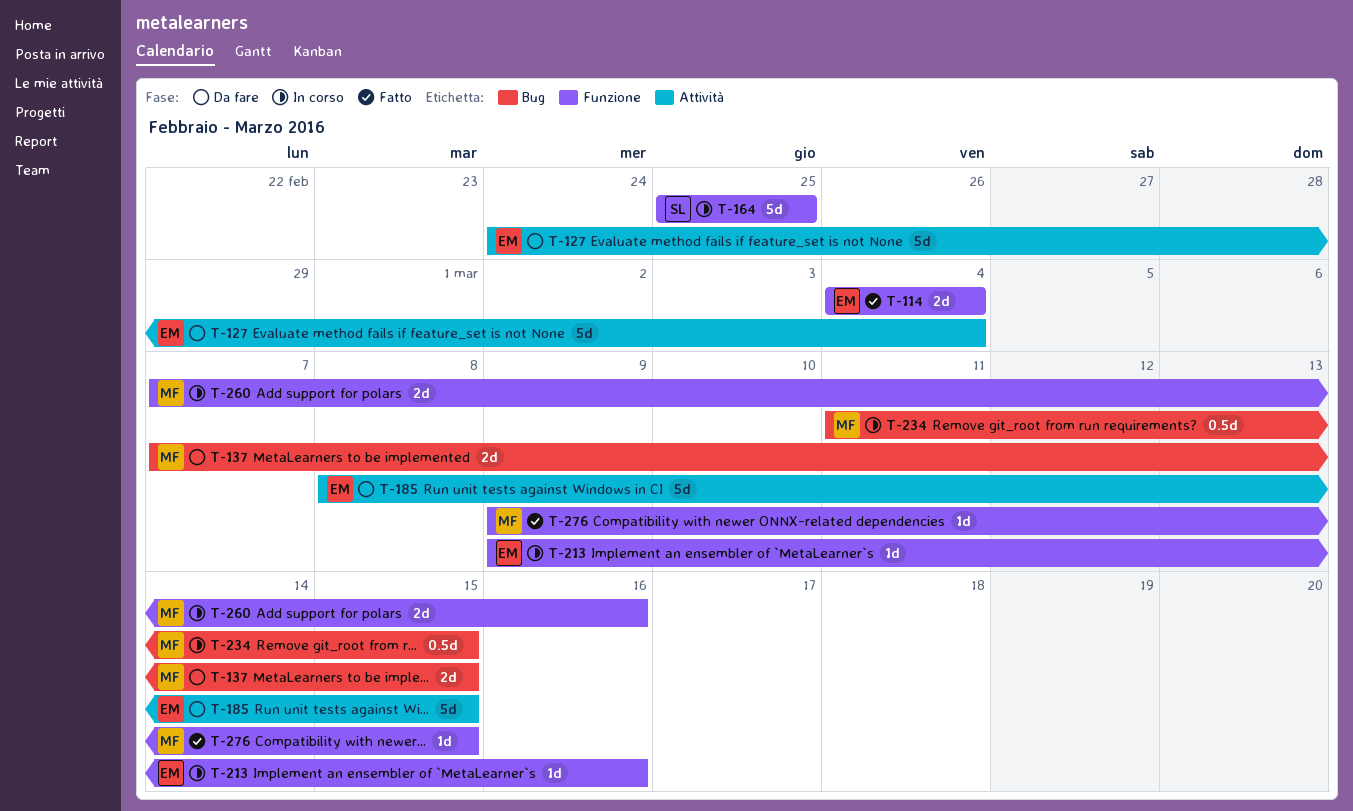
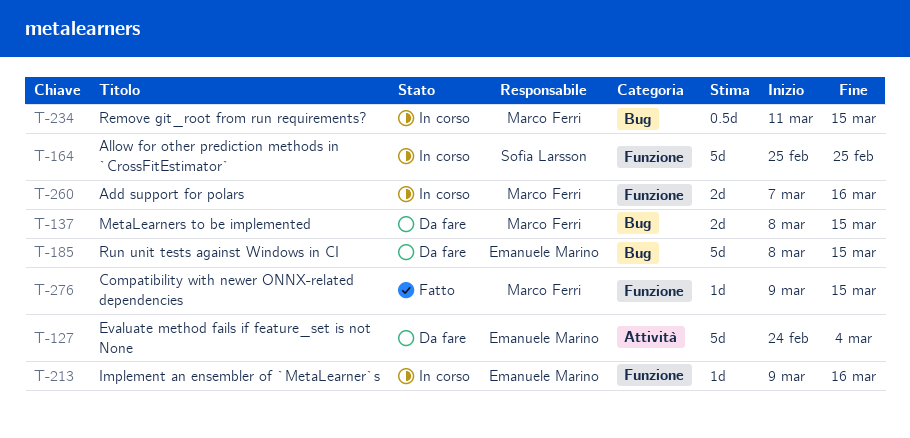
T-114: present -> none
T-137, start: Mar 7 -> Mar 8
T-185, label: Attività -> Bug

